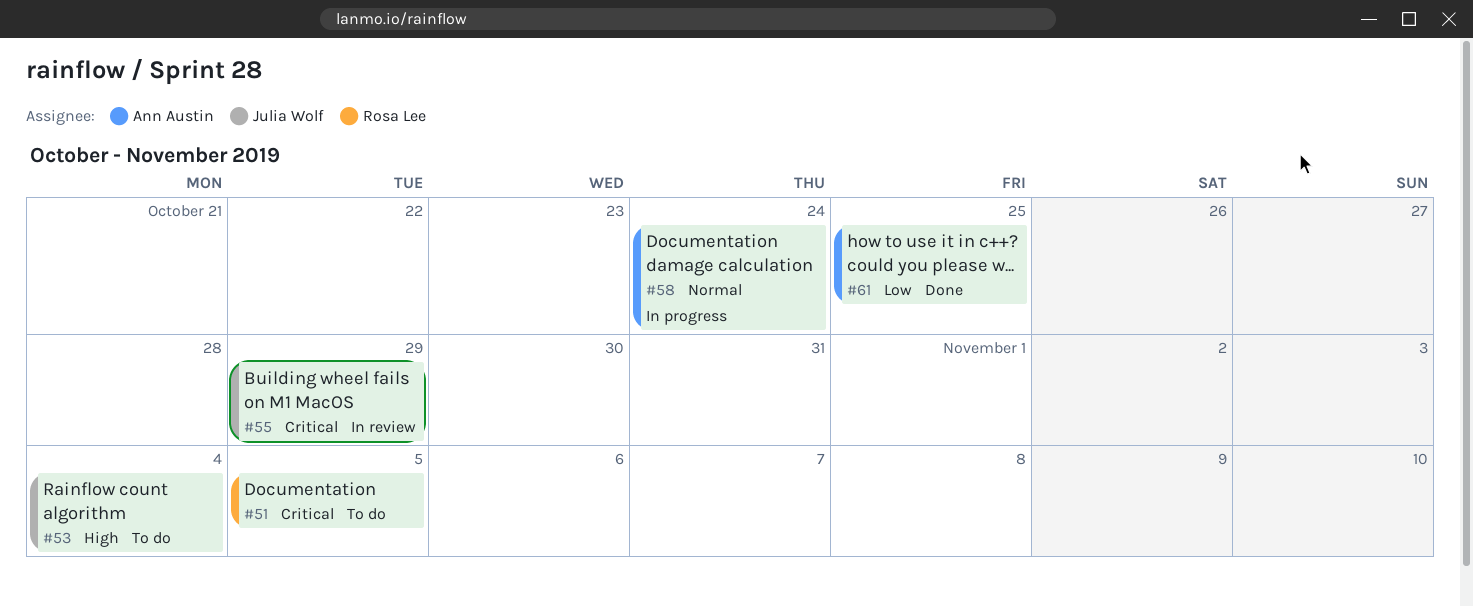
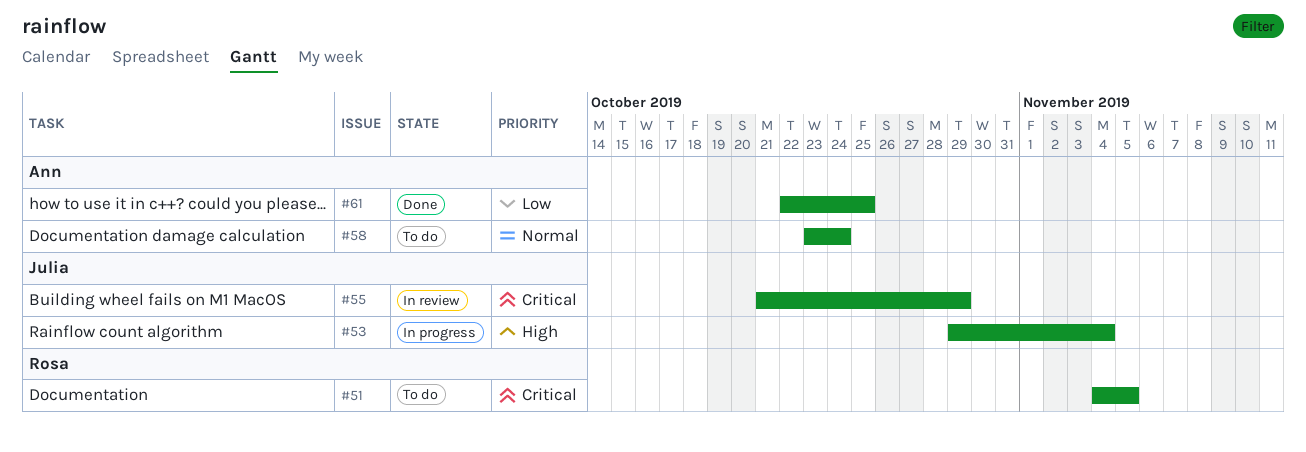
#53, status: To do -> In progress
#58, status: In progress -> To do

